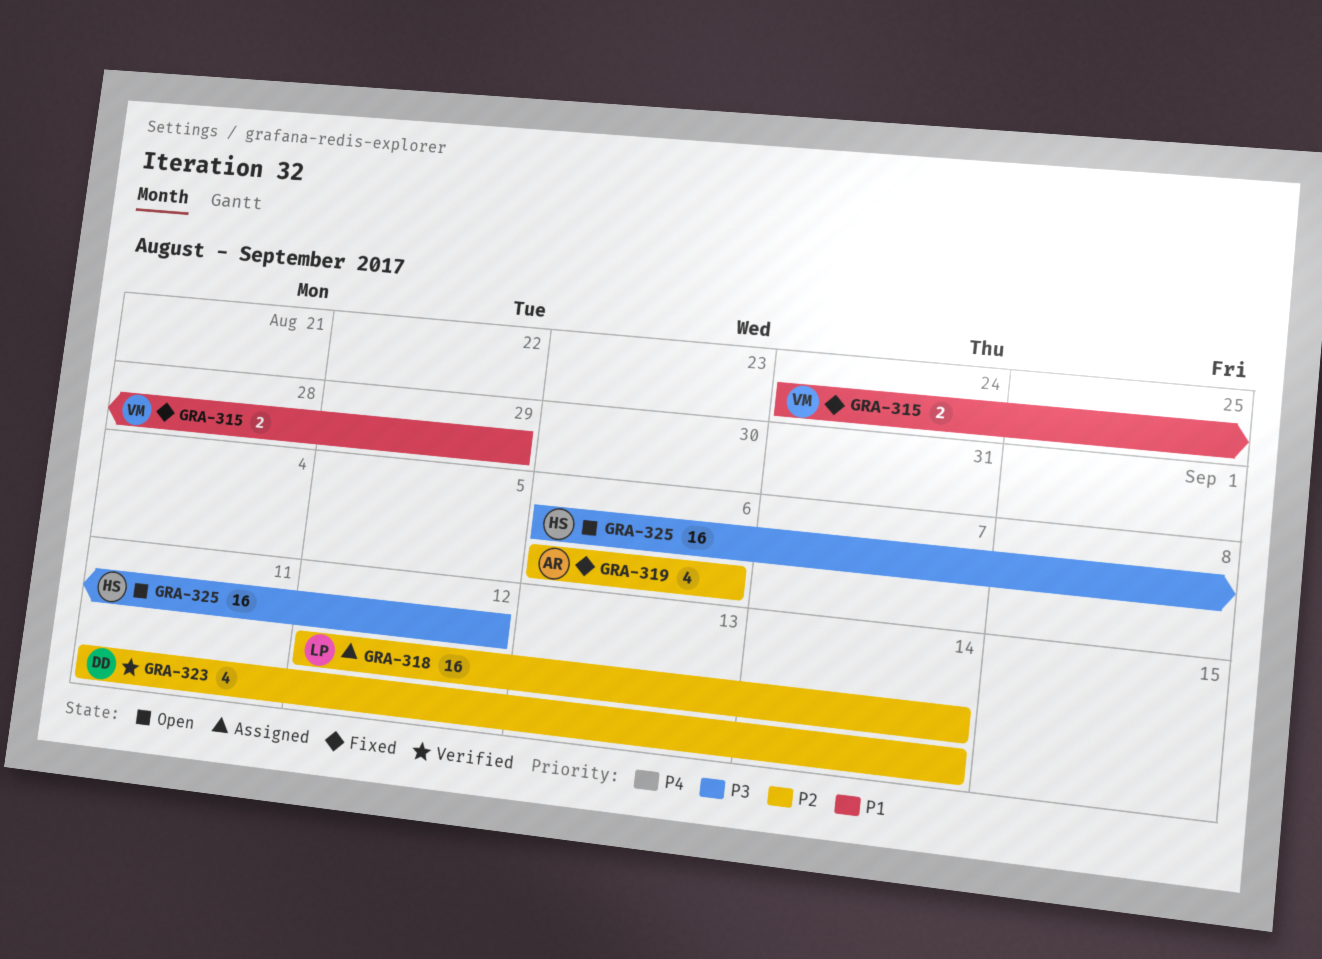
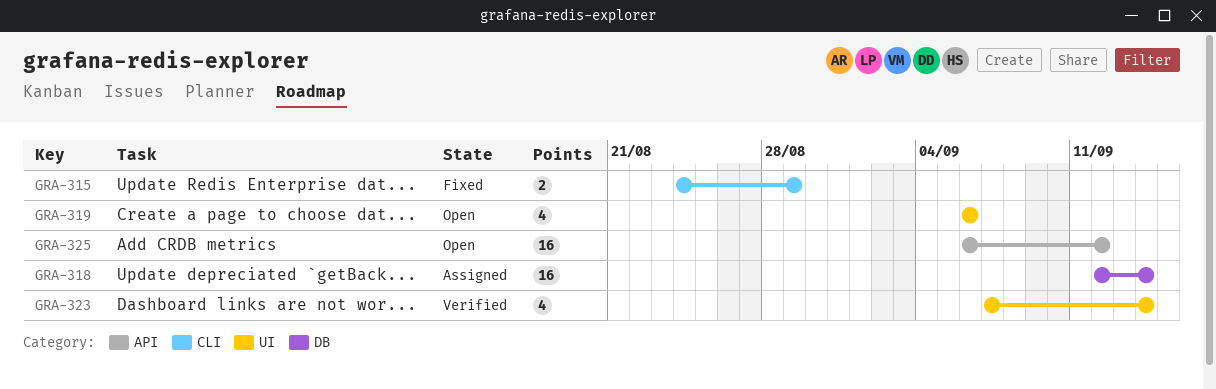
GRA-319, status: Fixed -> Open
GRA-323, start: Sep 11 -> Sep 7

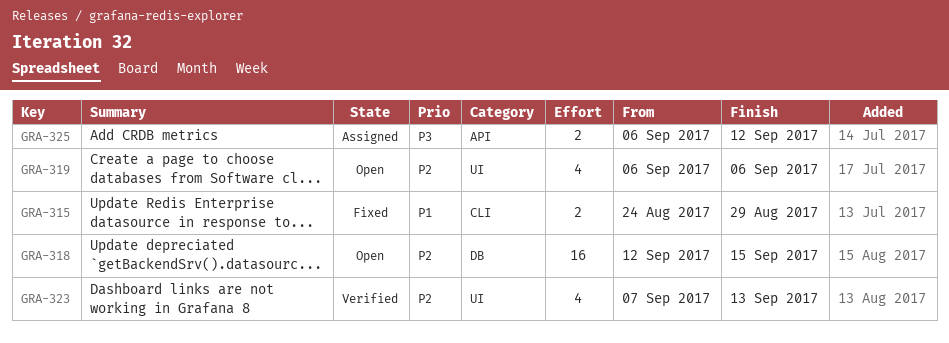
GRA-318, status: Assigned -> Open
GRA-318, due: Sep 14 -> Sep 15
GRA-323, due: Sep 14 -> Sep 13
GRA-325, status: Open -> Assigned
GRA-325, estimate: 16 -> 2

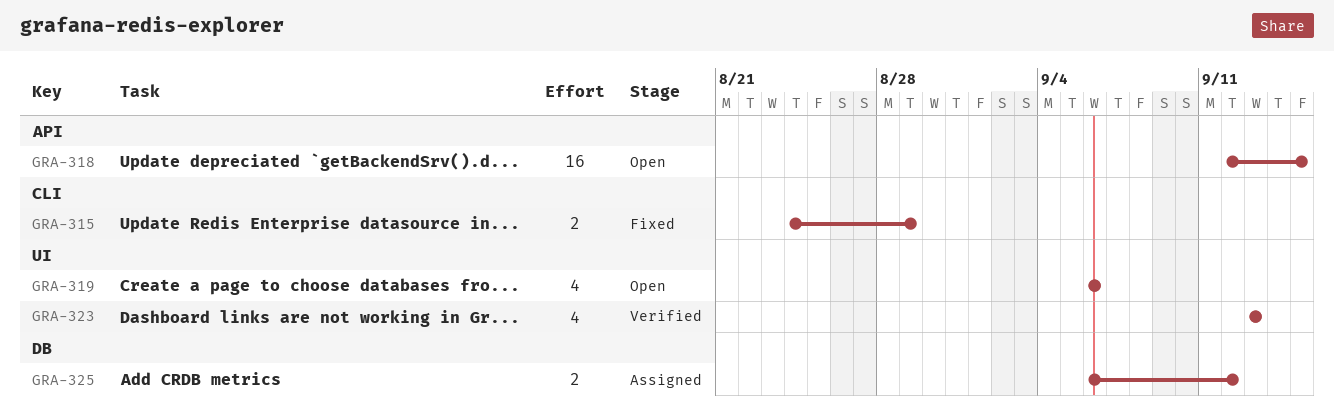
GRA-318, label: DB -> API
GRA-323, start: Sep 7 -> Sep 13
GRA-325, label: API -> DB

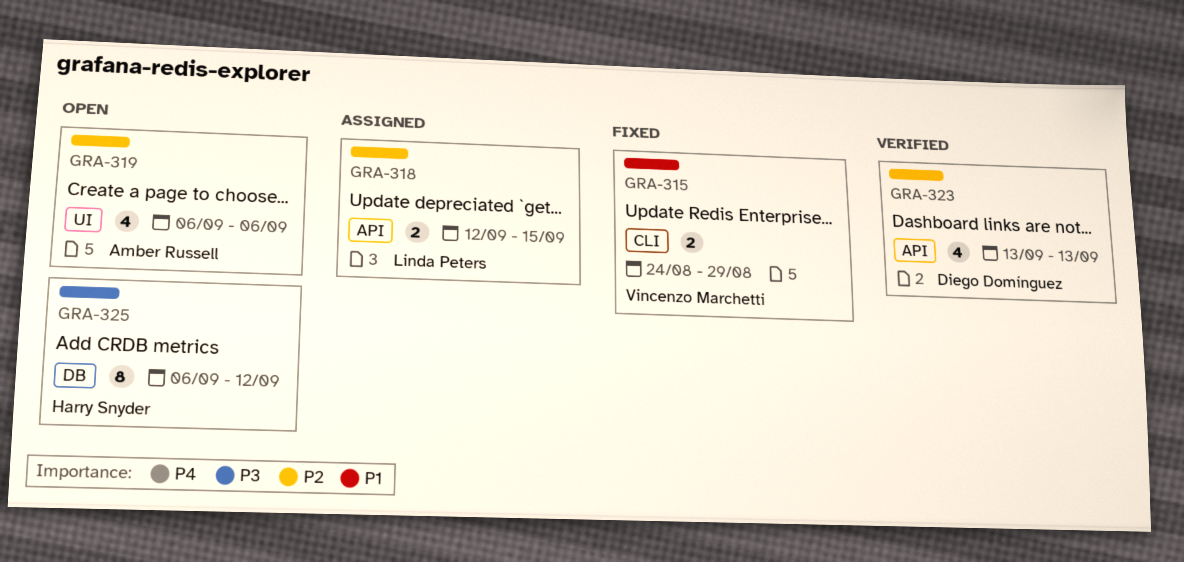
GRA-318, status: Open -> Assigned
GRA-318, estimate: 16 -> 2
GRA-323, label: UI -> API
GRA-325, status: Assigned -> Open
GRA-325, estimate: 2 -> 8

